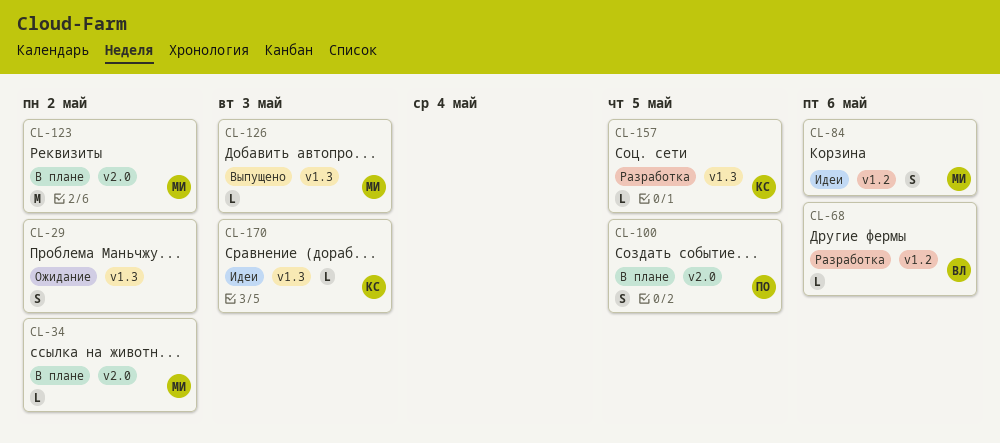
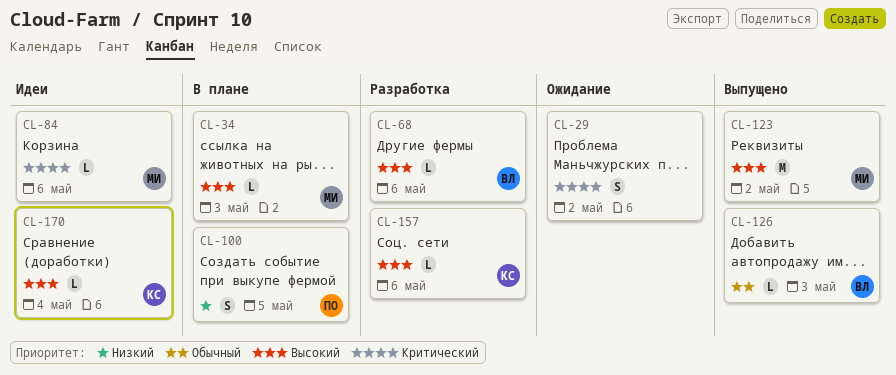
CL-34, due: May 2 -> May 3
CL-84, estimate: S -> L
CL-123, status: В плане -> Выпущено
CL-126, owner: МИ -> ВЛ
CL-157, due: May 5 -> May 6
CL-170, due: May 3 -> May 4

